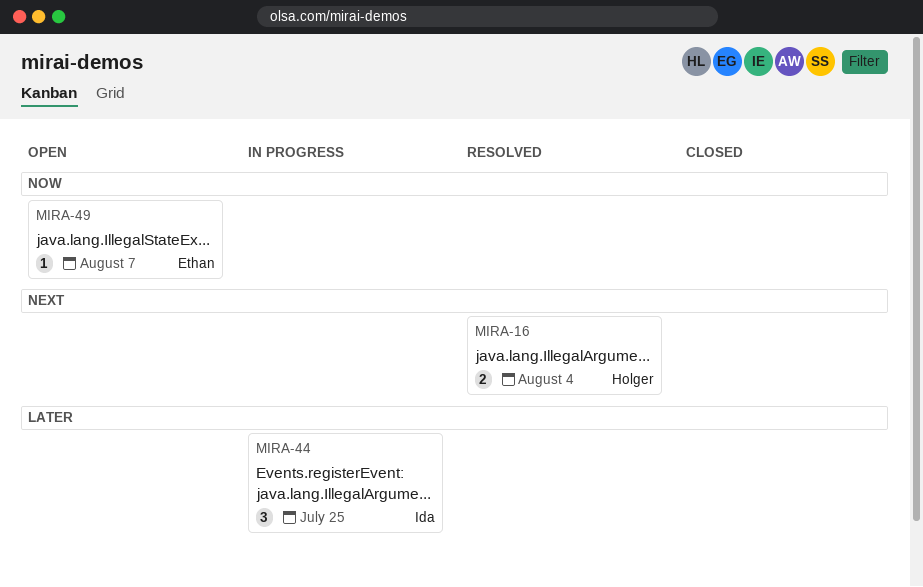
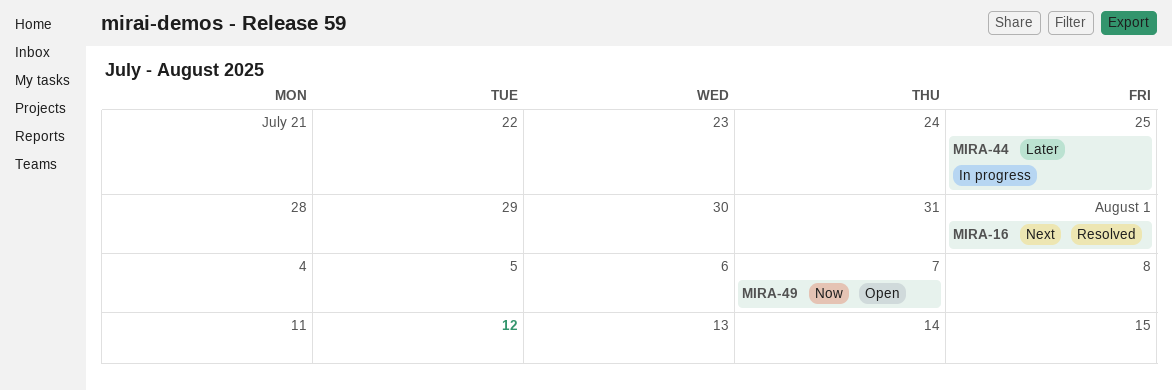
MIRA-16, due: Aug 4 -> Aug 1

